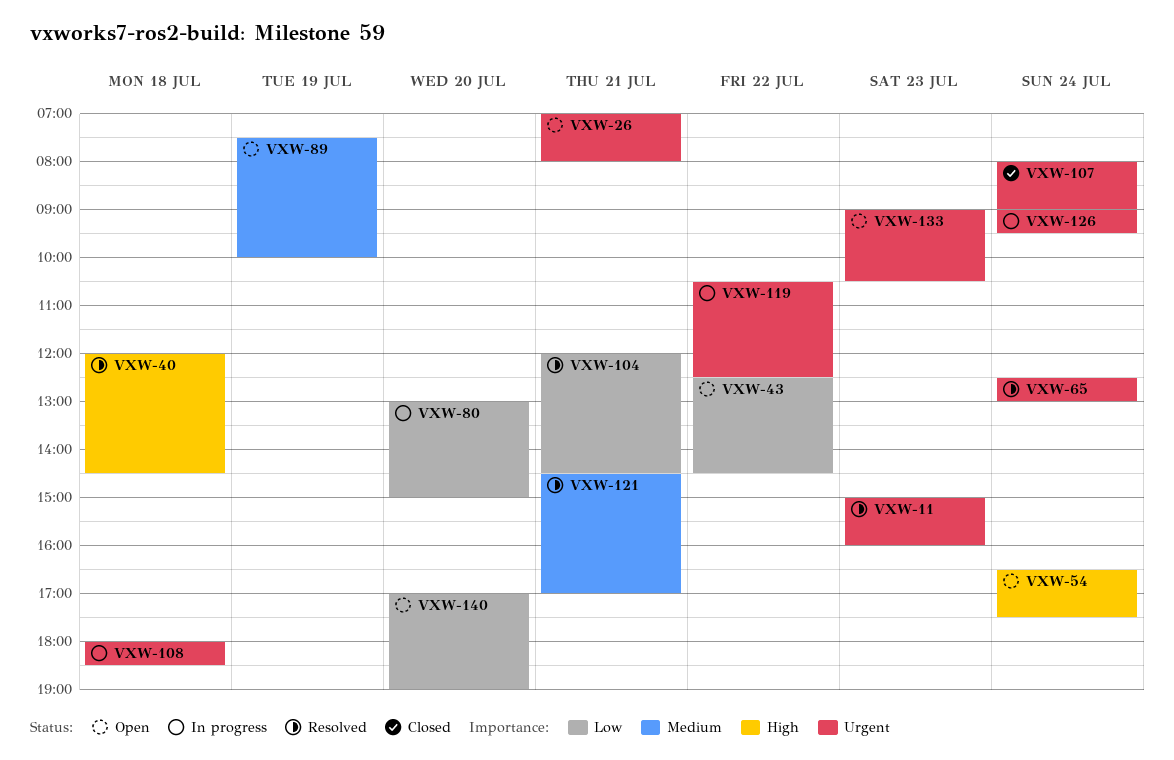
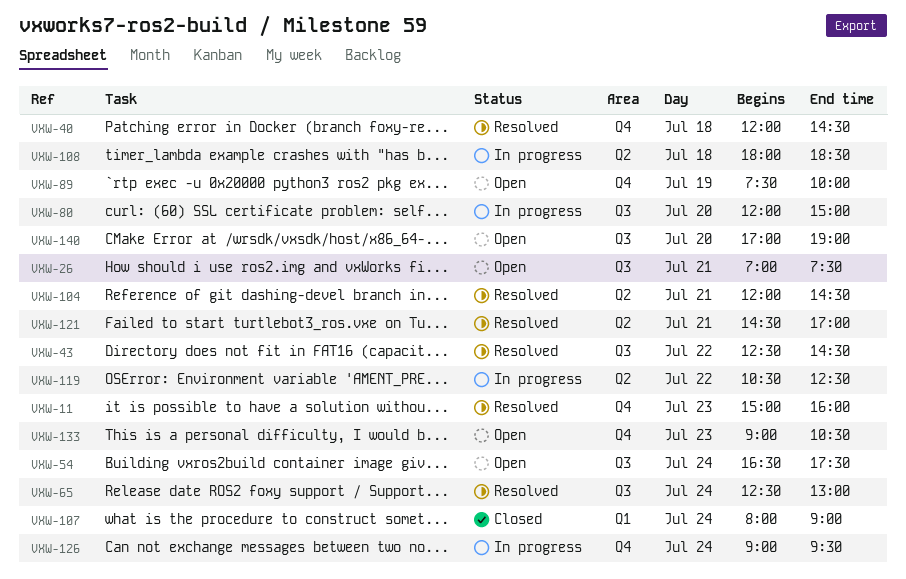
VXW-26, ends: 08:00 -> 07:30
VXW-43, status: Open -> Resolved
VXW-80, begins: 13:00 -> 12:00

